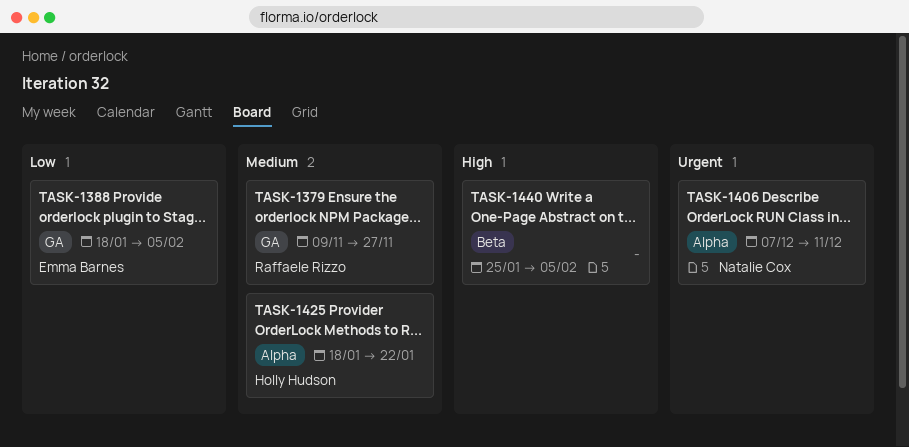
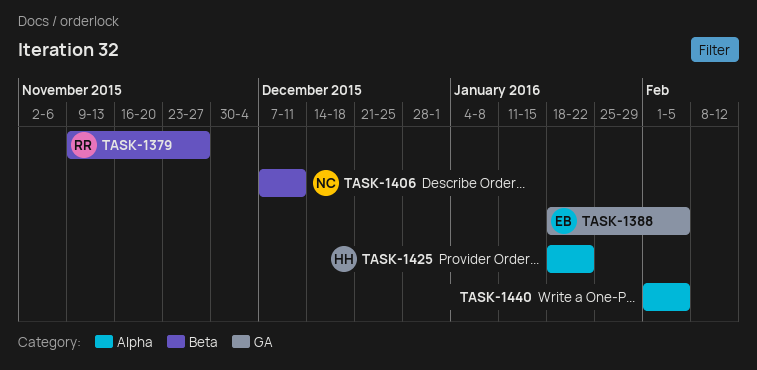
TASK-1379, label: GA -> Beta
TASK-1406, label: Alpha -> Beta
TASK-1440, label: Beta -> Alpha
TASK-1440, start: Jan 25 -> Feb 1

